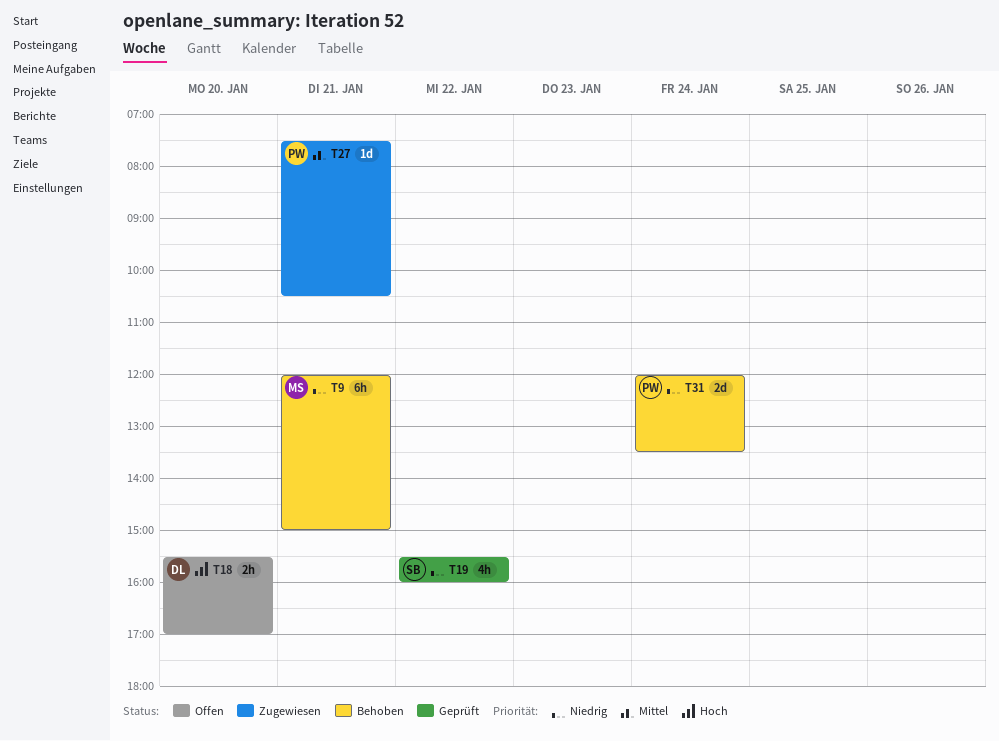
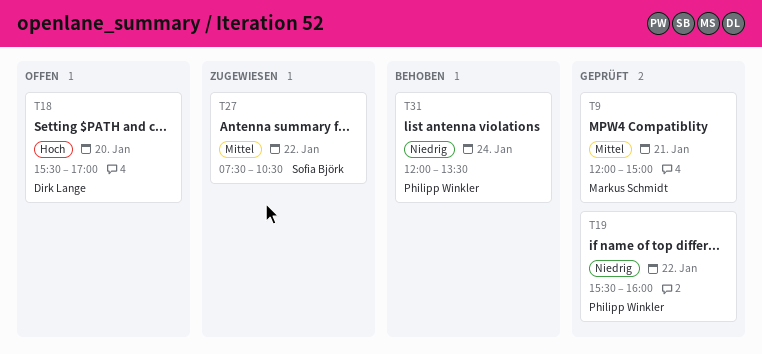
T9, status: Behoben -> Geprüft
T9, priority: Niedrig -> Mittel
T19, owner: Sofia Björk -> Philipp Winkler
T27, owner: Philipp Winkler -> Sofia Björk
T27, day: Jan 21 -> Jan 22

